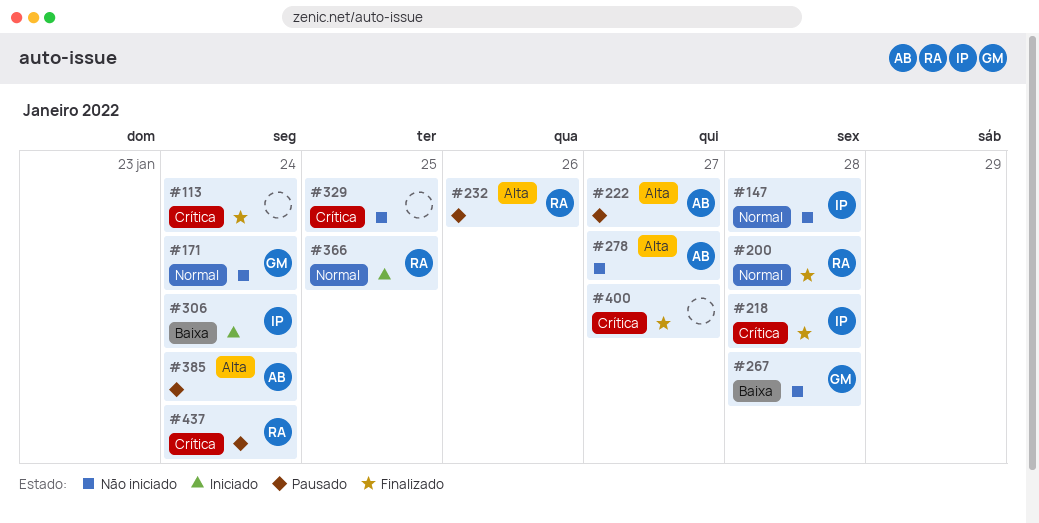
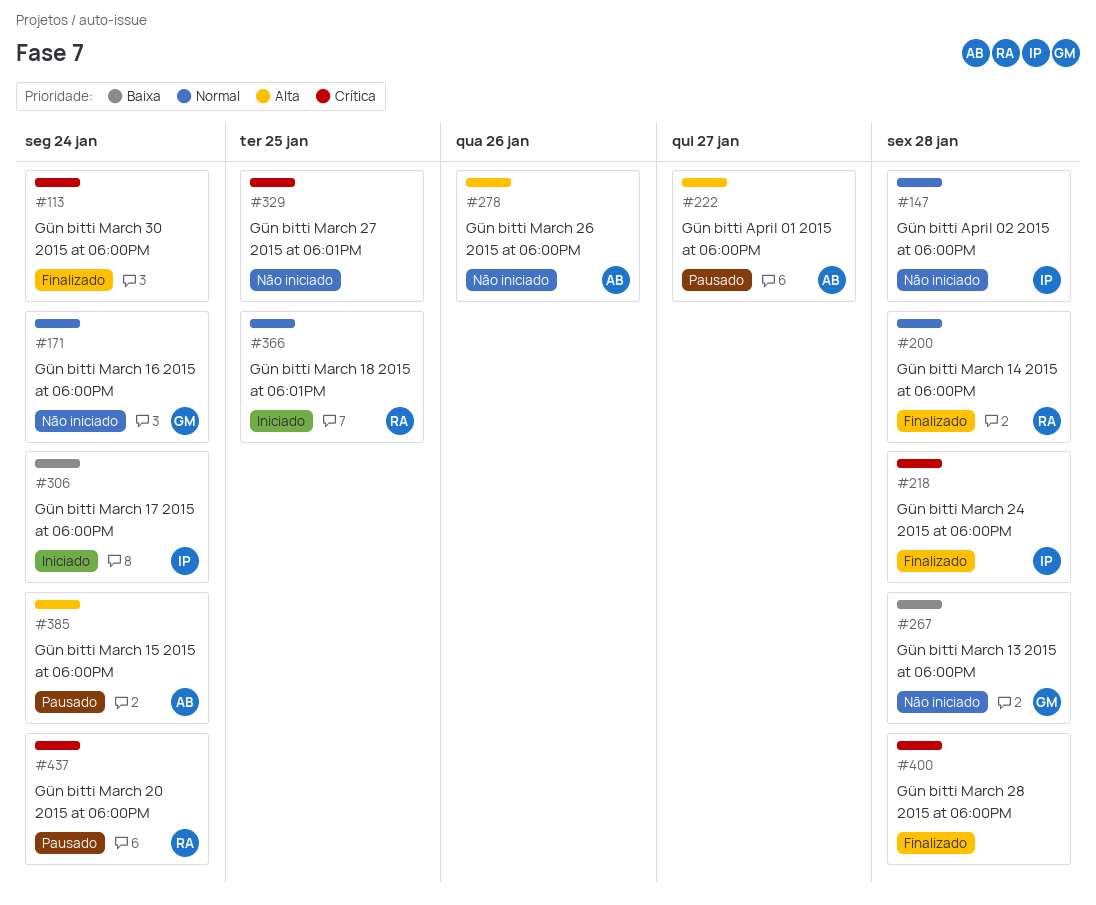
#232: present -> none
#278, due: Jan 27 -> Jan 26
#400, due: Jan 27 -> Jan 28

